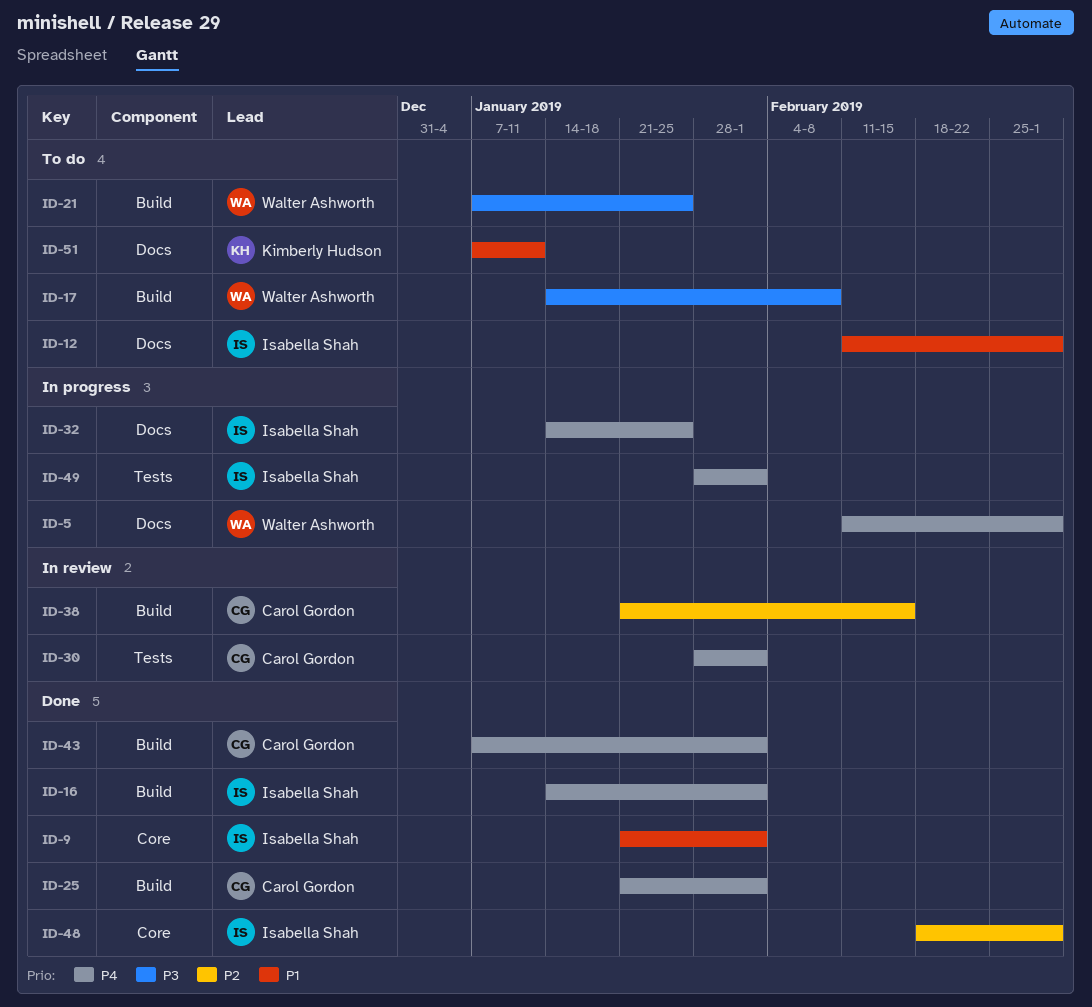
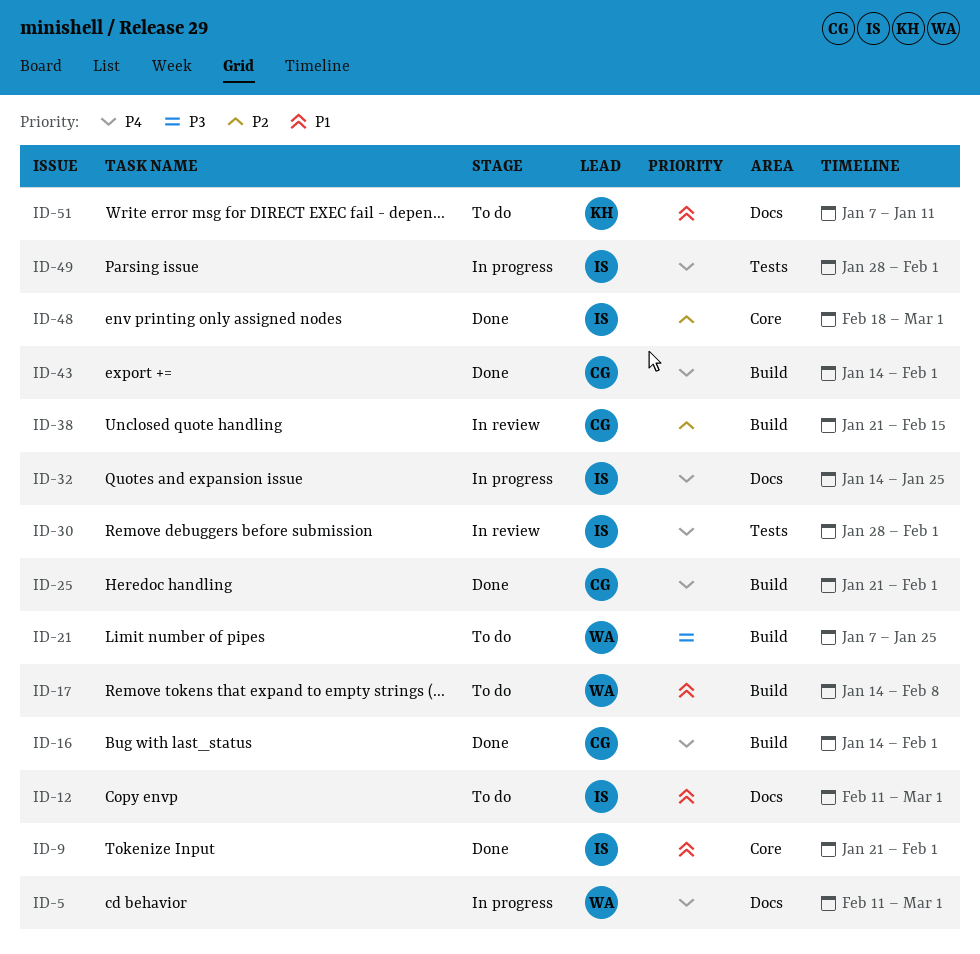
ID-16, owner: Isabella Shah -> Carol Gordon
ID-17, priority: P3 -> P1
ID-30, owner: Carol Gordon -> Isabella Shah
ID-43, start: Jan 7 -> Jan 14

